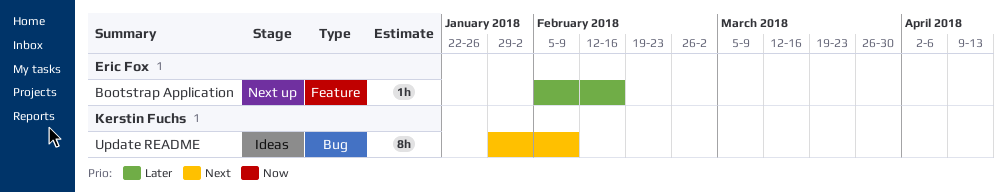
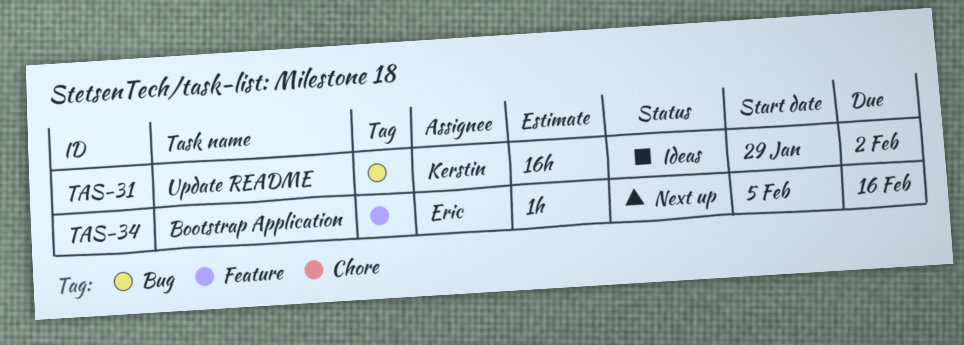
Update README, estimate: 8h -> 16h
Update README, due: Feb 9 -> Feb 2

